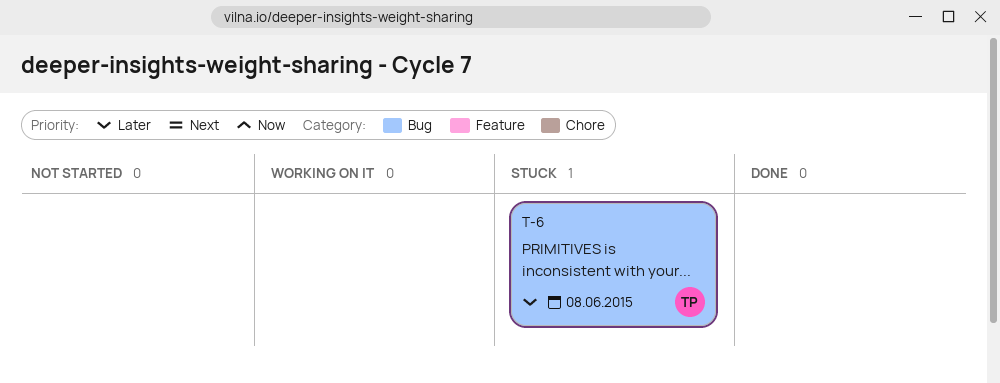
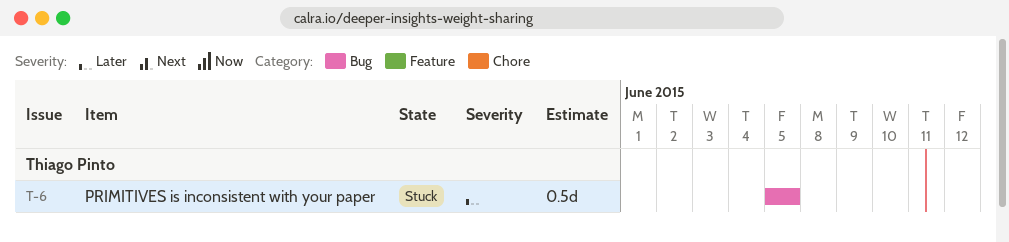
T-6, due: Jun 8 -> Jun 5

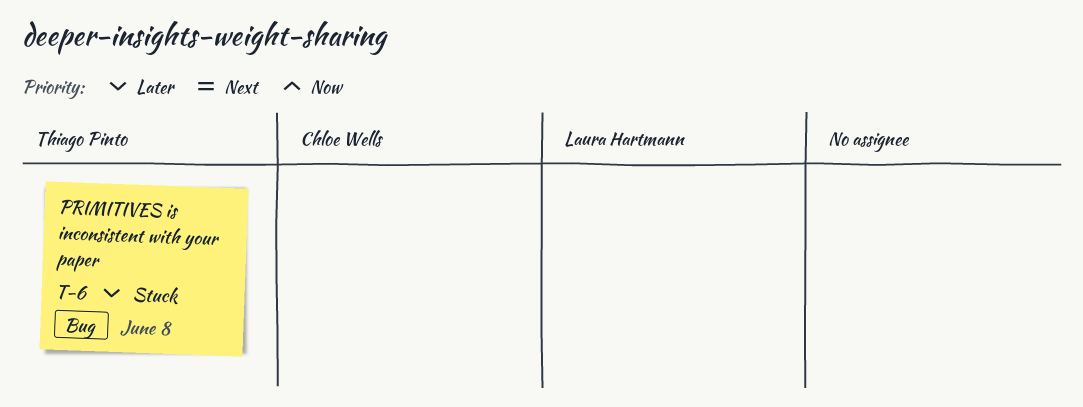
T-6, due: Jun 5 -> Jun 8

